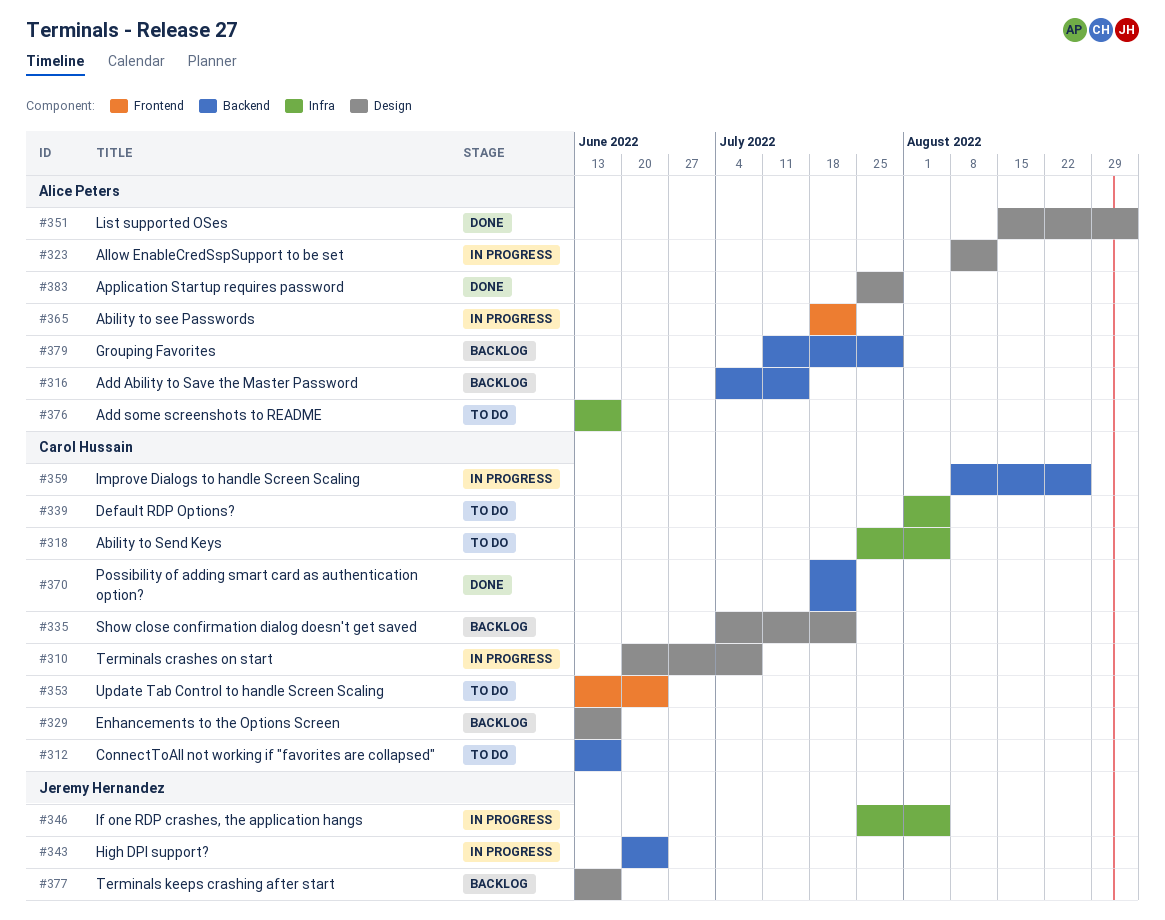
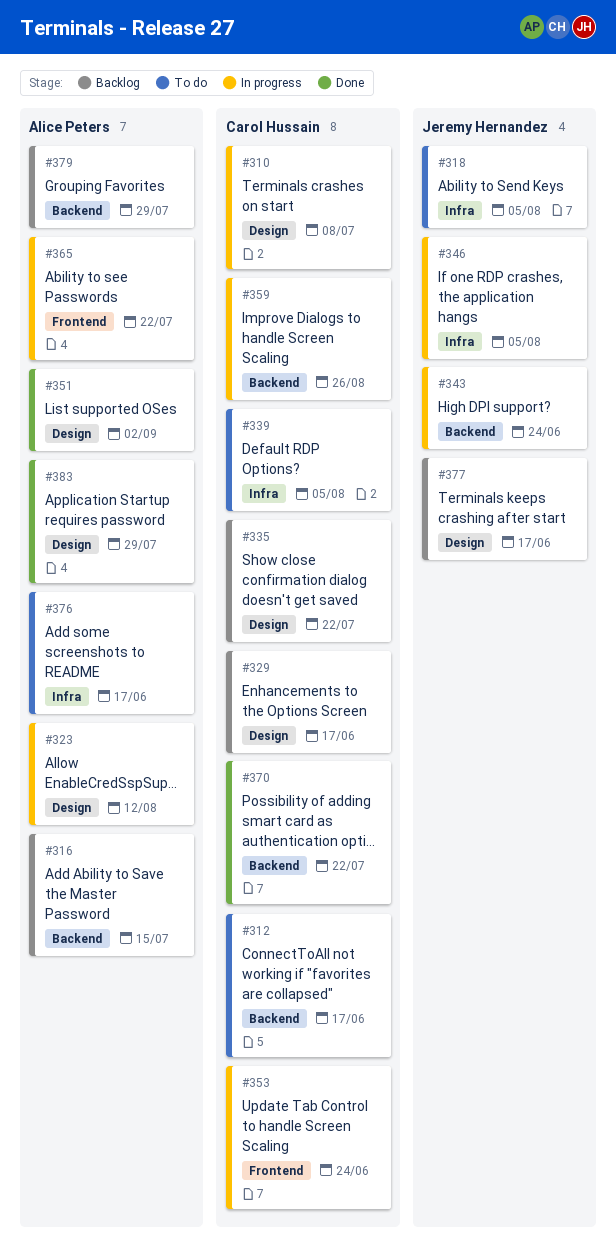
#318, owner: Carol Hussain -> Jeremy Hernandez
#353, status: To do -> In progress

